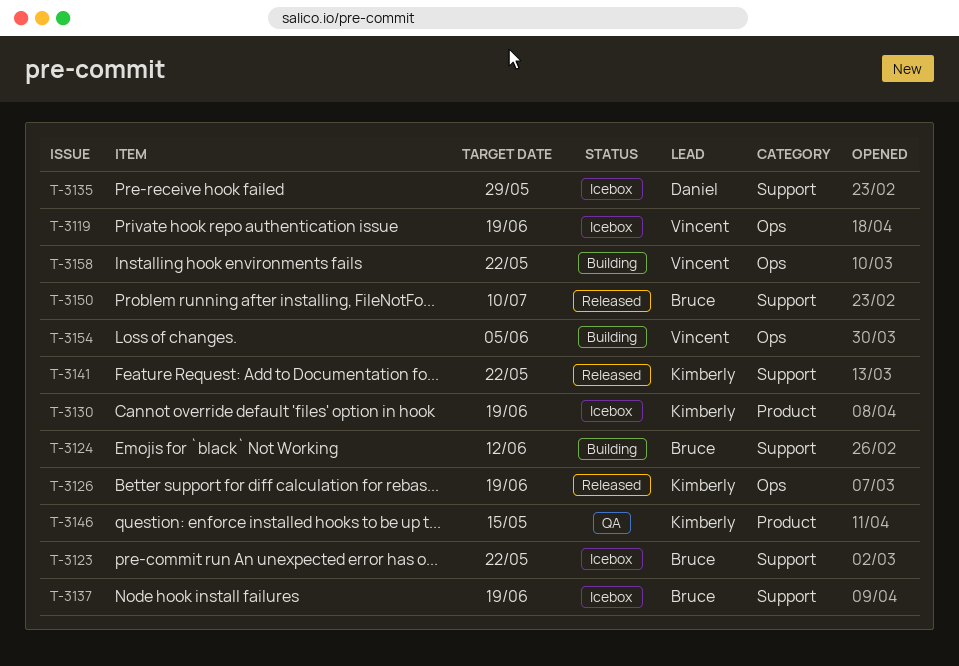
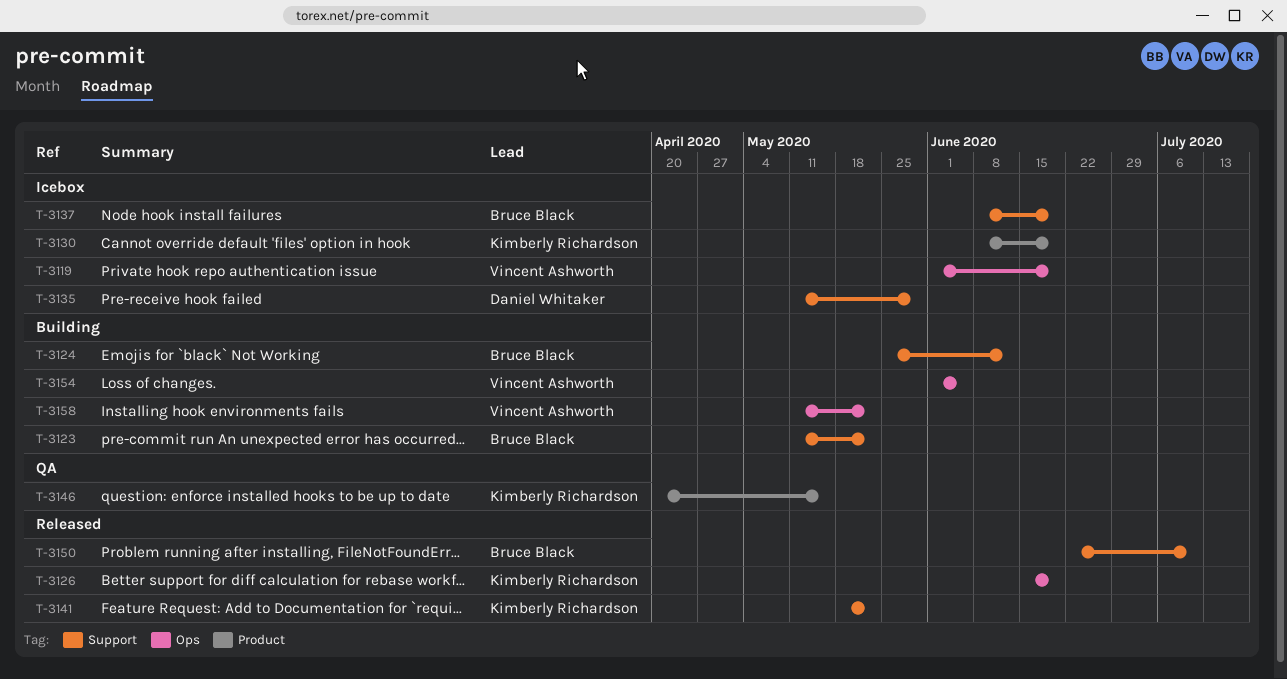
T-3123, status: Icebox -> Building

